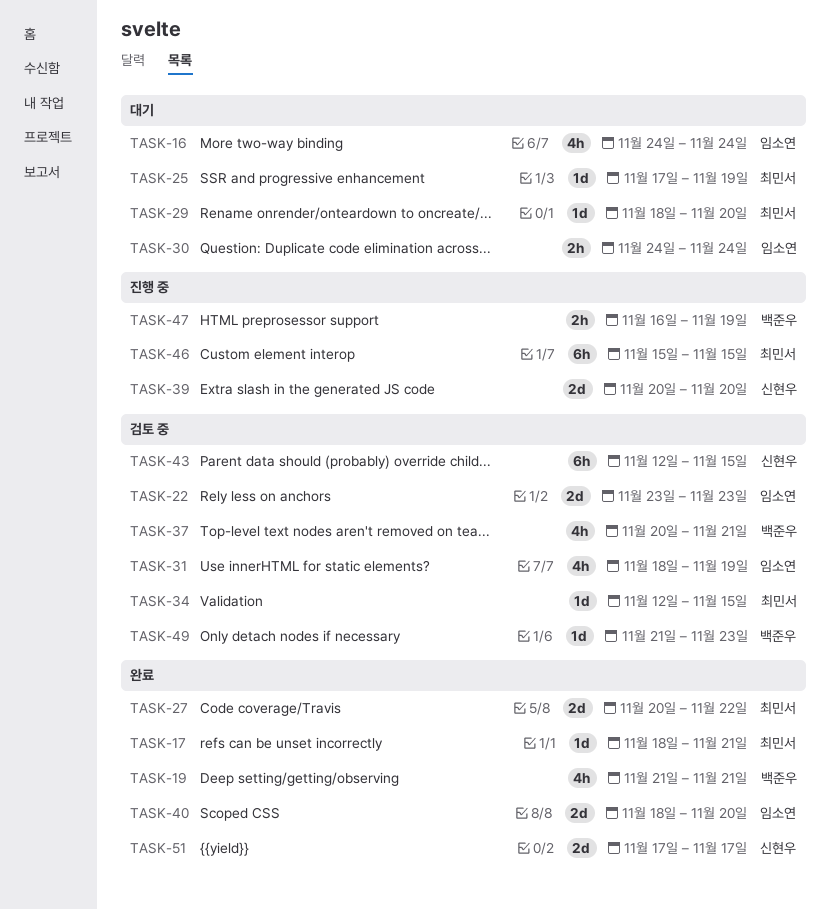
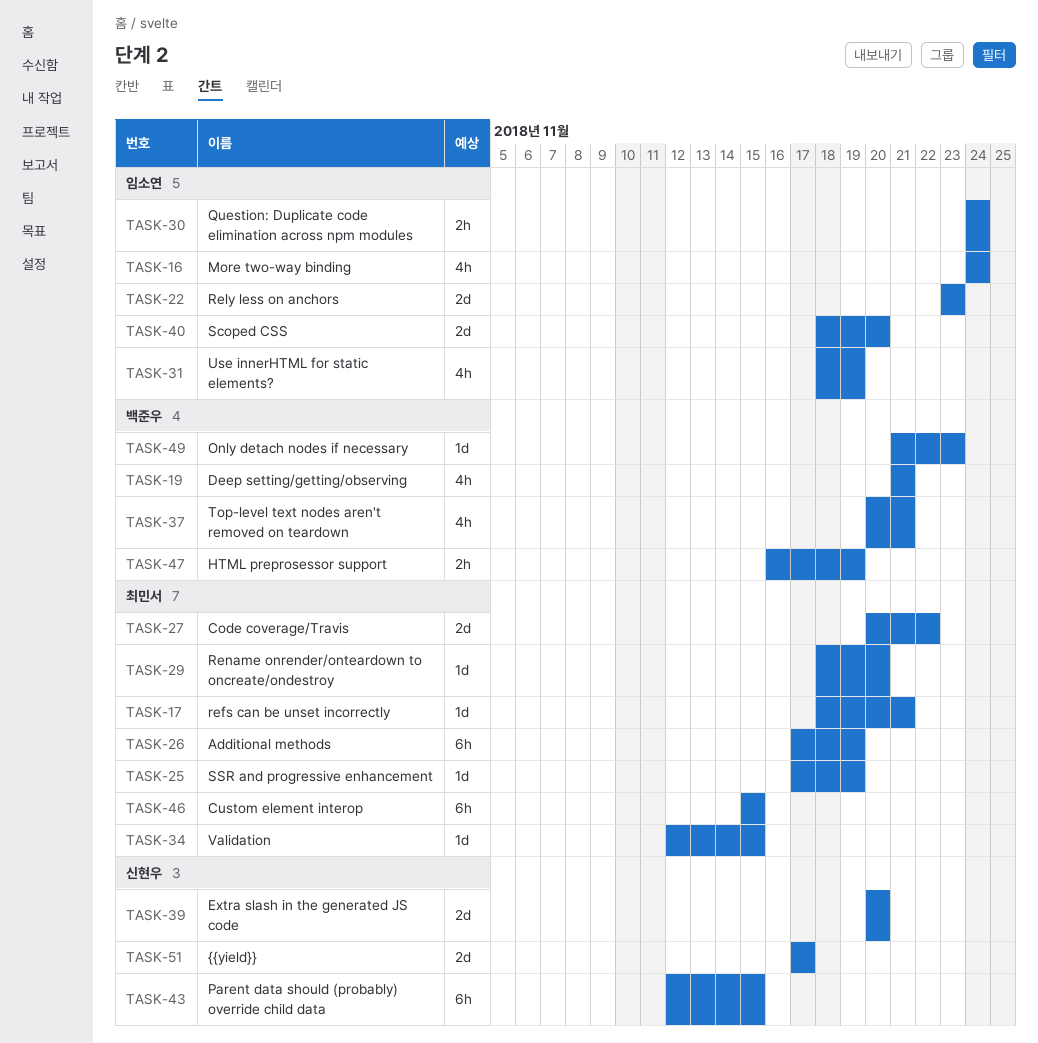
TASK-26: none -> present

